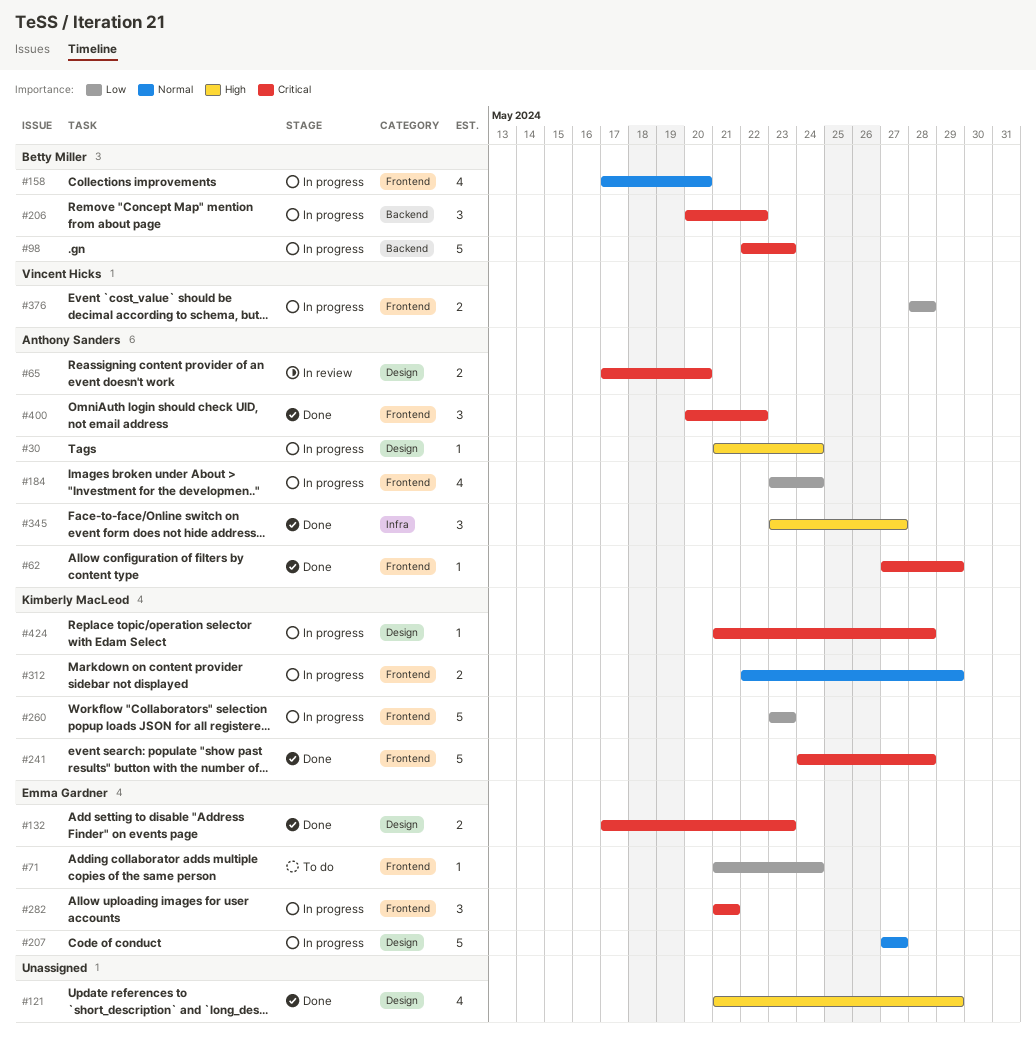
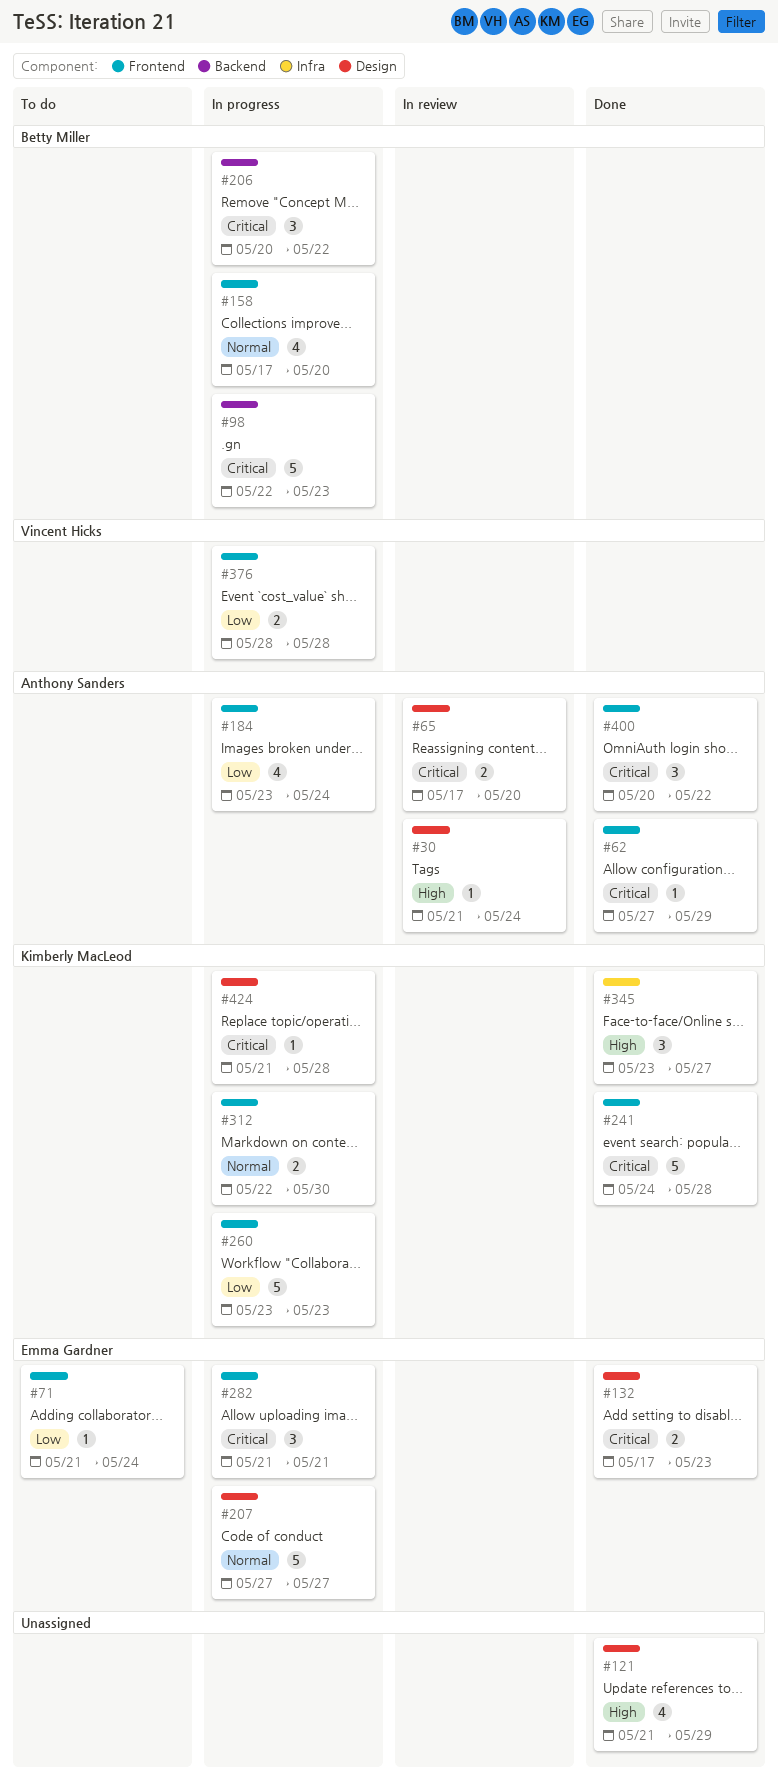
#30, status: In progress -> In review
#312, due: May 29 -> May 30
#345, owner: Anthony Sanders -> Kimberly MacLeod

